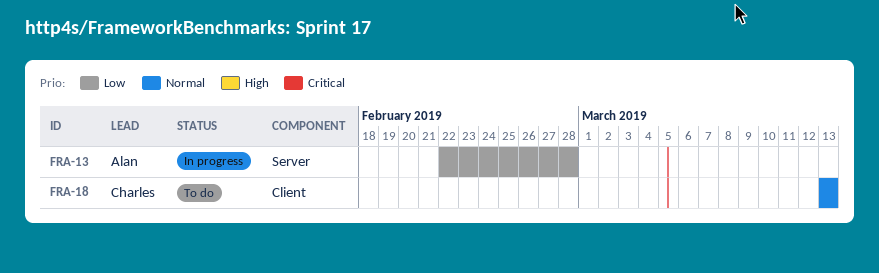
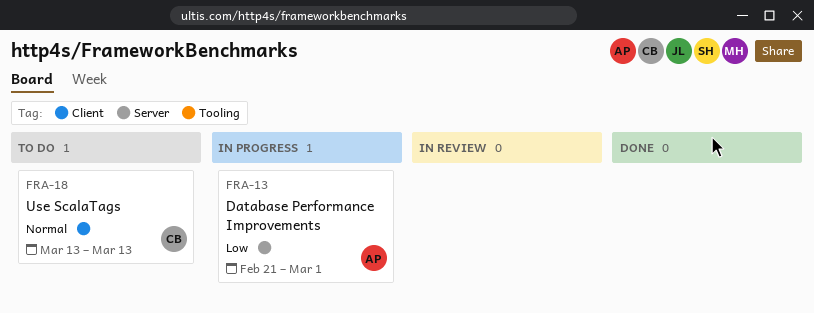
FRA-13, start: Feb 22 -> Feb 21
FRA-13, due: Feb 28 -> Mar 1

